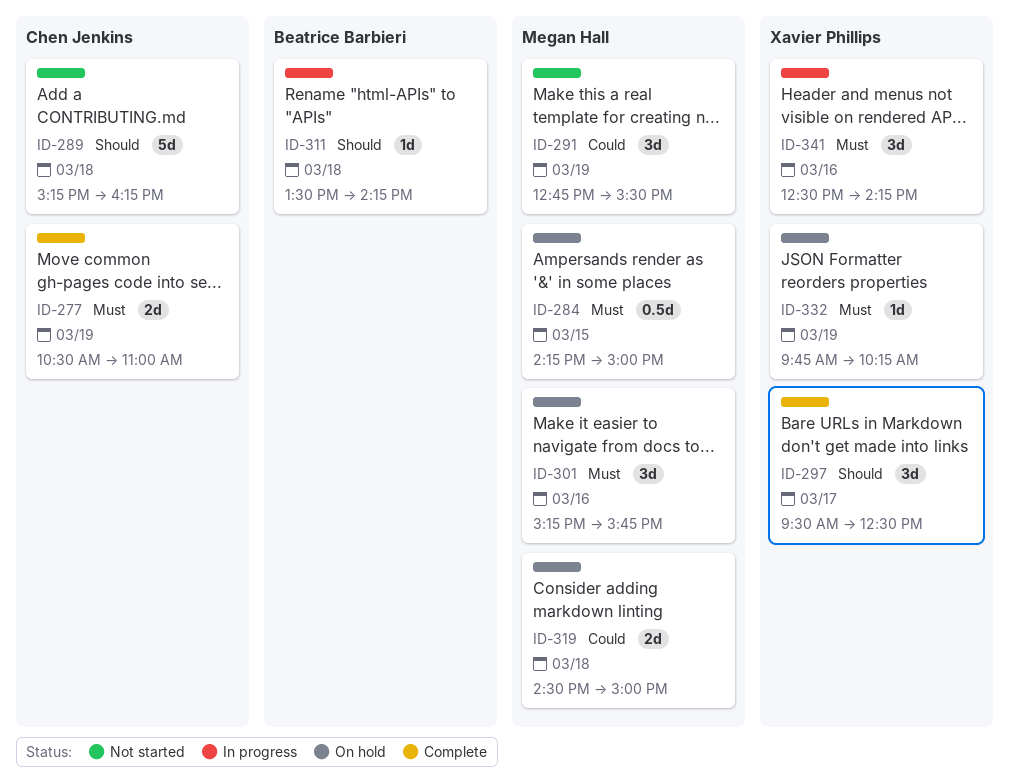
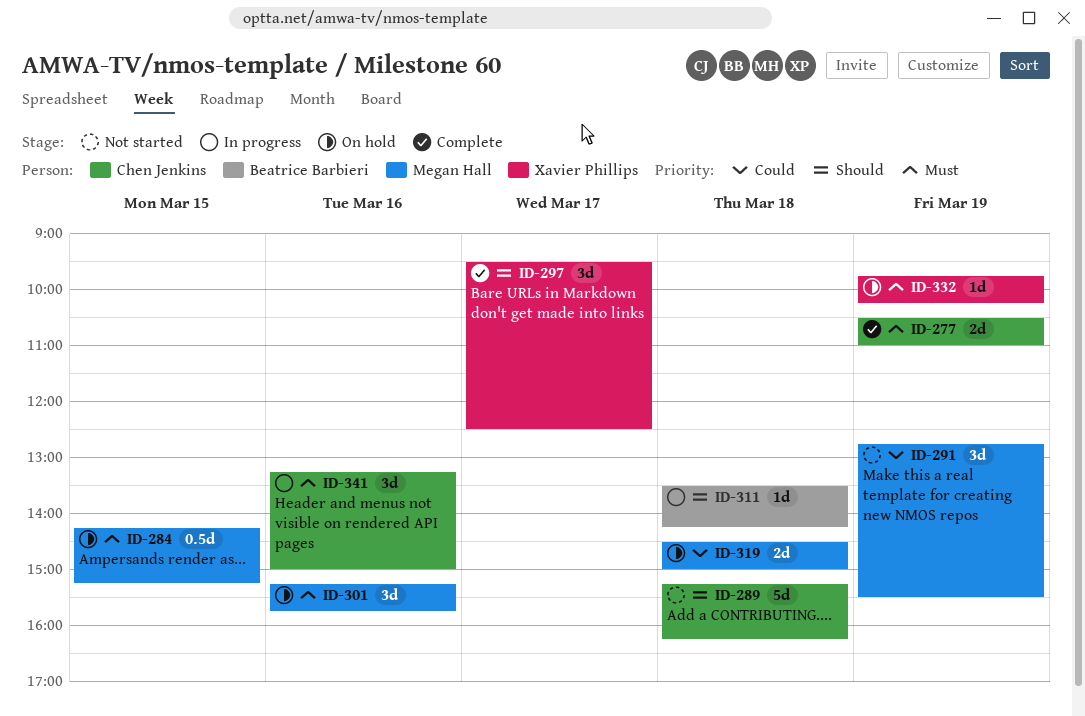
ID-284, ends: 15:00 -> 15:15
ID-341, owner: Xavier Phillips -> Chen Jenkins
ID-341, begins: 12:30 -> 13:15
ID-341, ends: 14:15 -> 15:00

